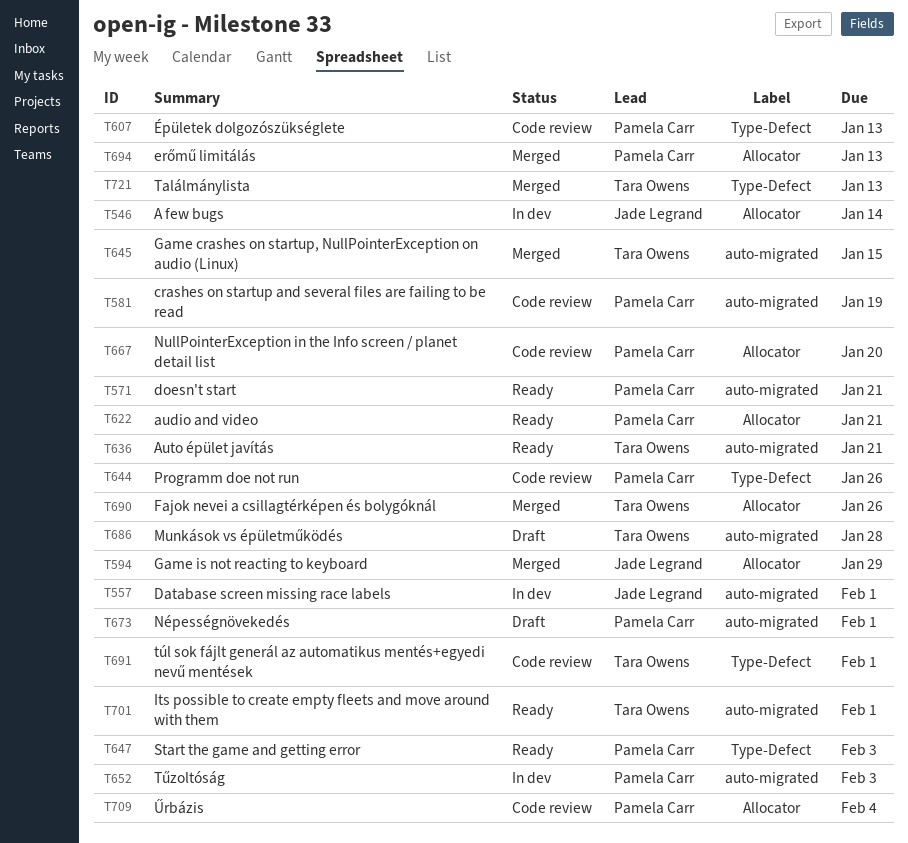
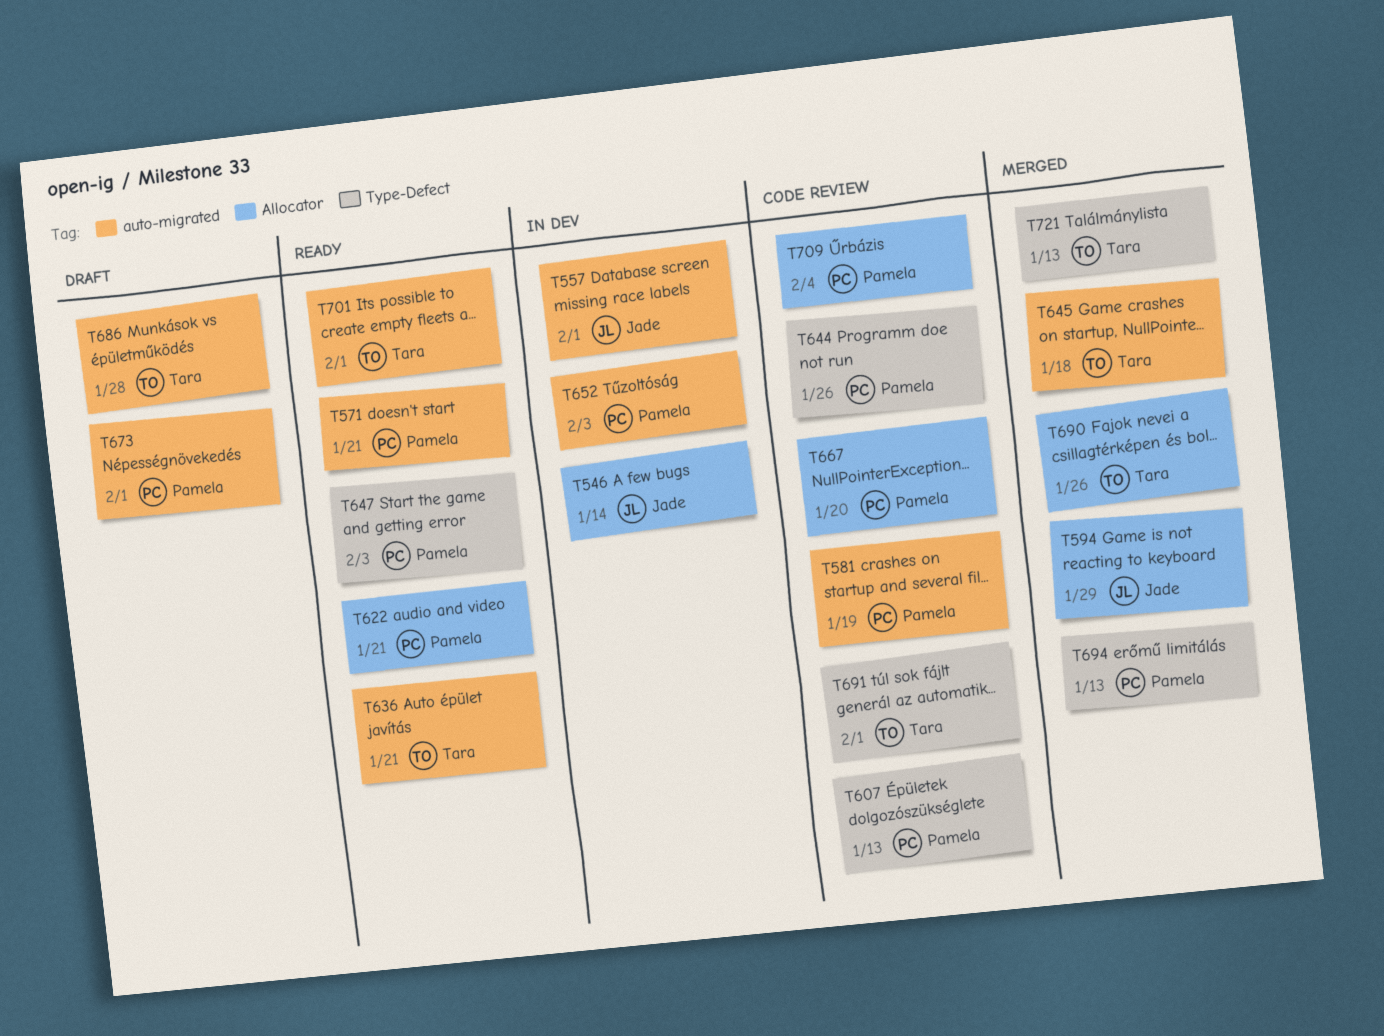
T645, due: Jan 15 -> Jan 18
T694, label: Allocator -> Type-Defect

